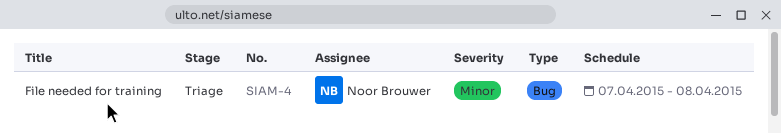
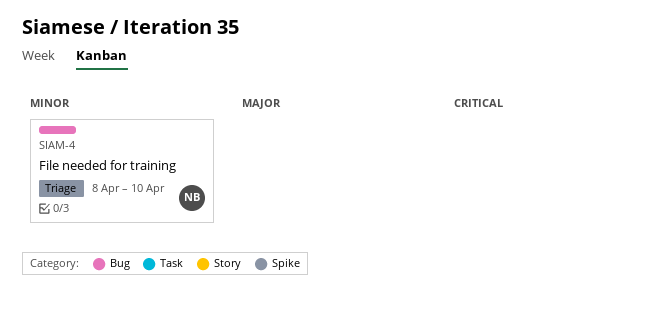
SIAM-4, start: Apr 7 -> Apr 8
SIAM-4, due: Apr 8 -> Apr 10

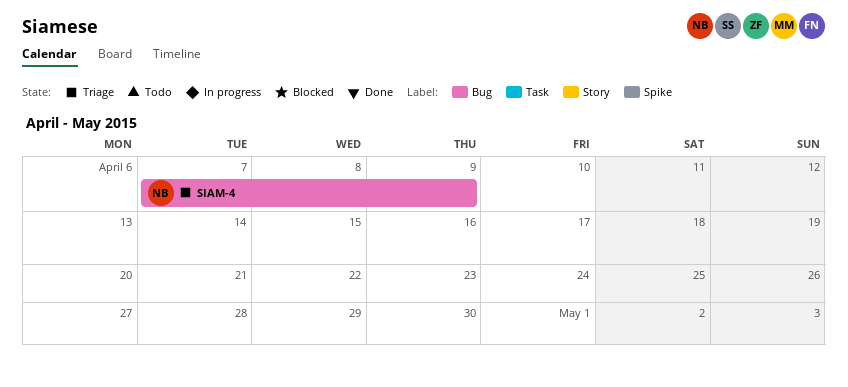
SIAM-4, start: Apr 8 -> Apr 7
SIAM-4, due: Apr 10 -> Apr 9

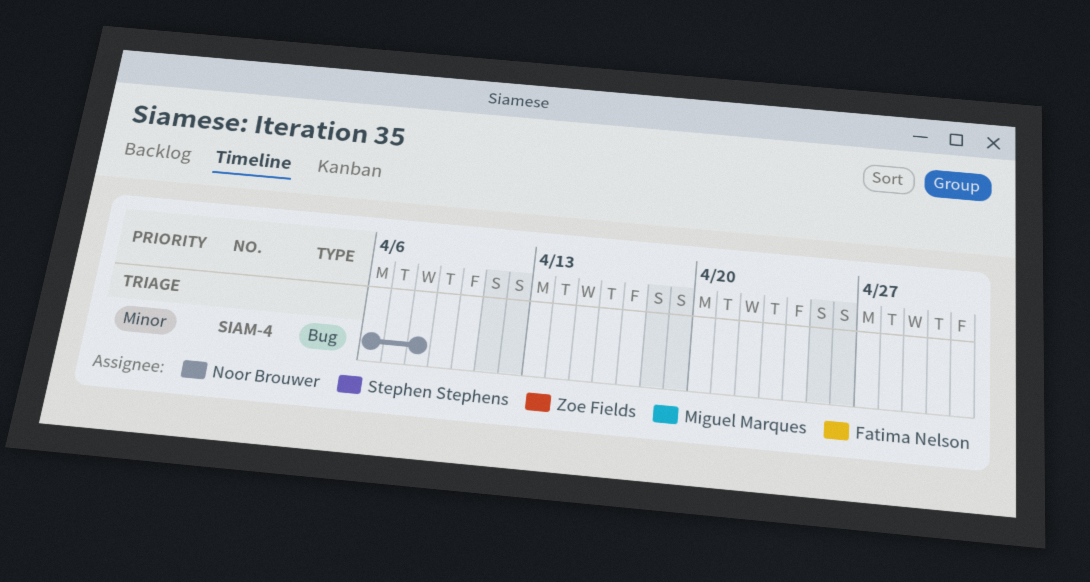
SIAM-4, start: Apr 7 -> Apr 6
SIAM-4, due: Apr 9 -> Apr 8

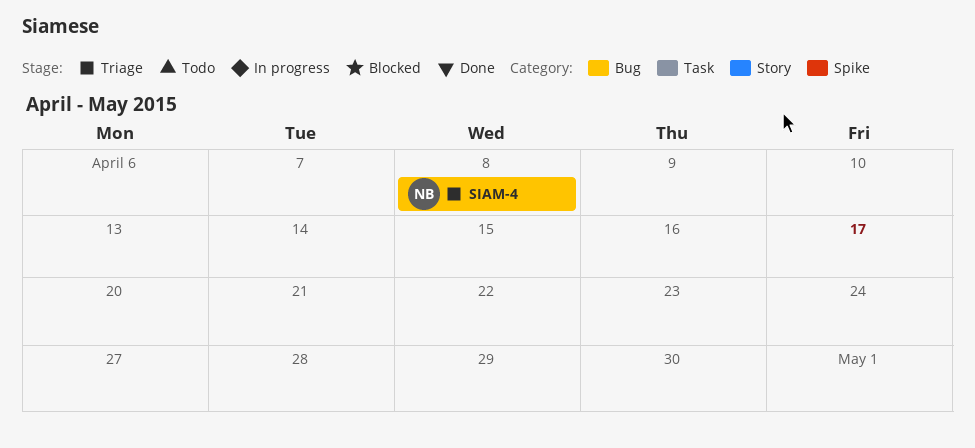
SIAM-4, start: Apr 6 -> Apr 8

